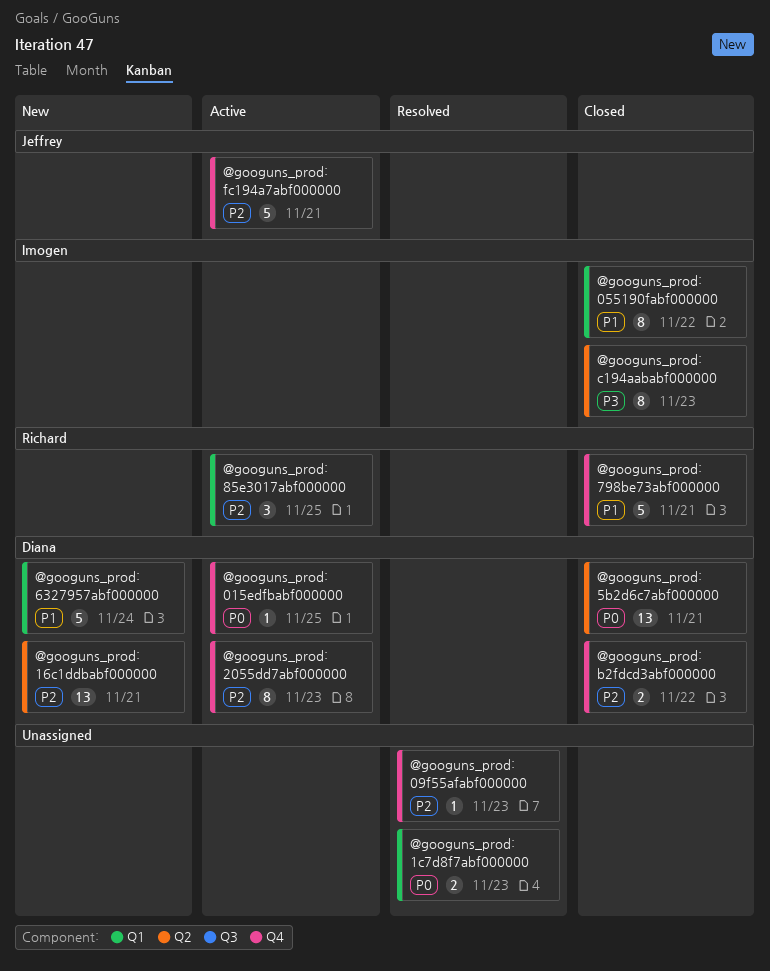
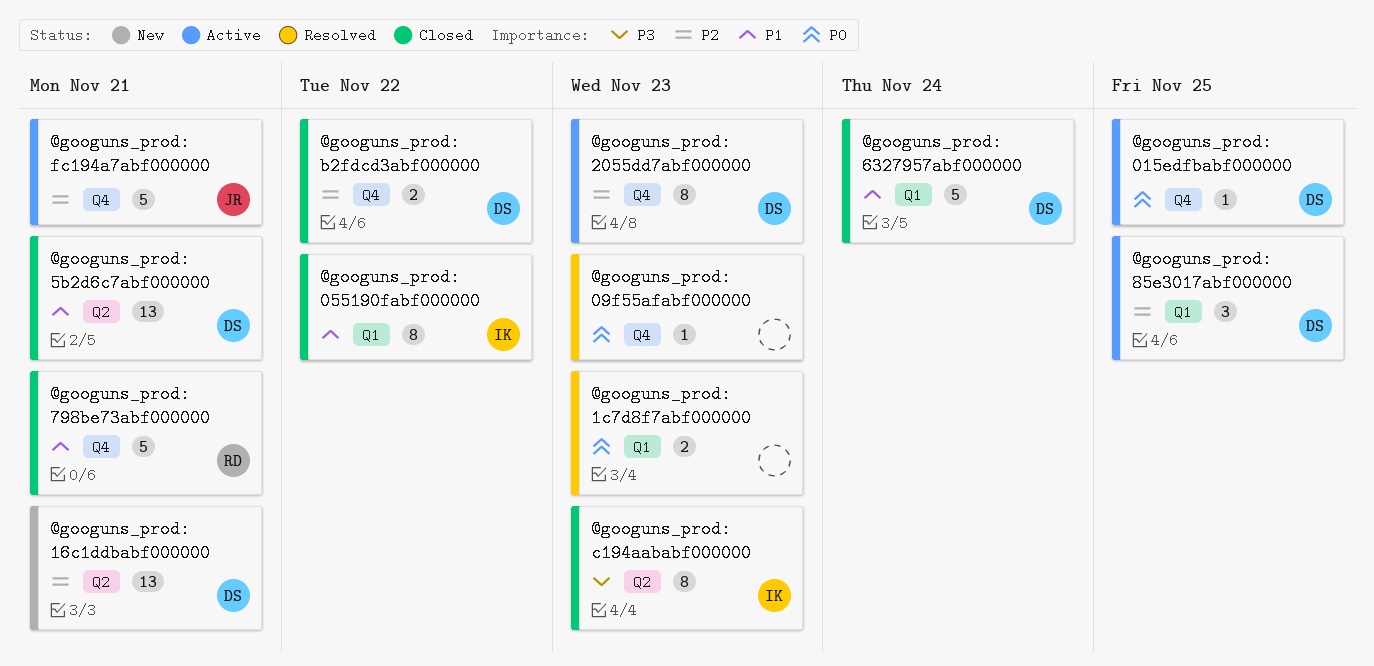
@googuns_prod: 09f55afabf000000, priority: P2 -> P0
@googuns_prod: 5b2d6c7abf000000, priority: P0 -> P1
@googuns_prod: 6327957abf000000, status: New -> Closed
@googuns_prod: 85e3017abf000000, owner: Richard -> Diana

